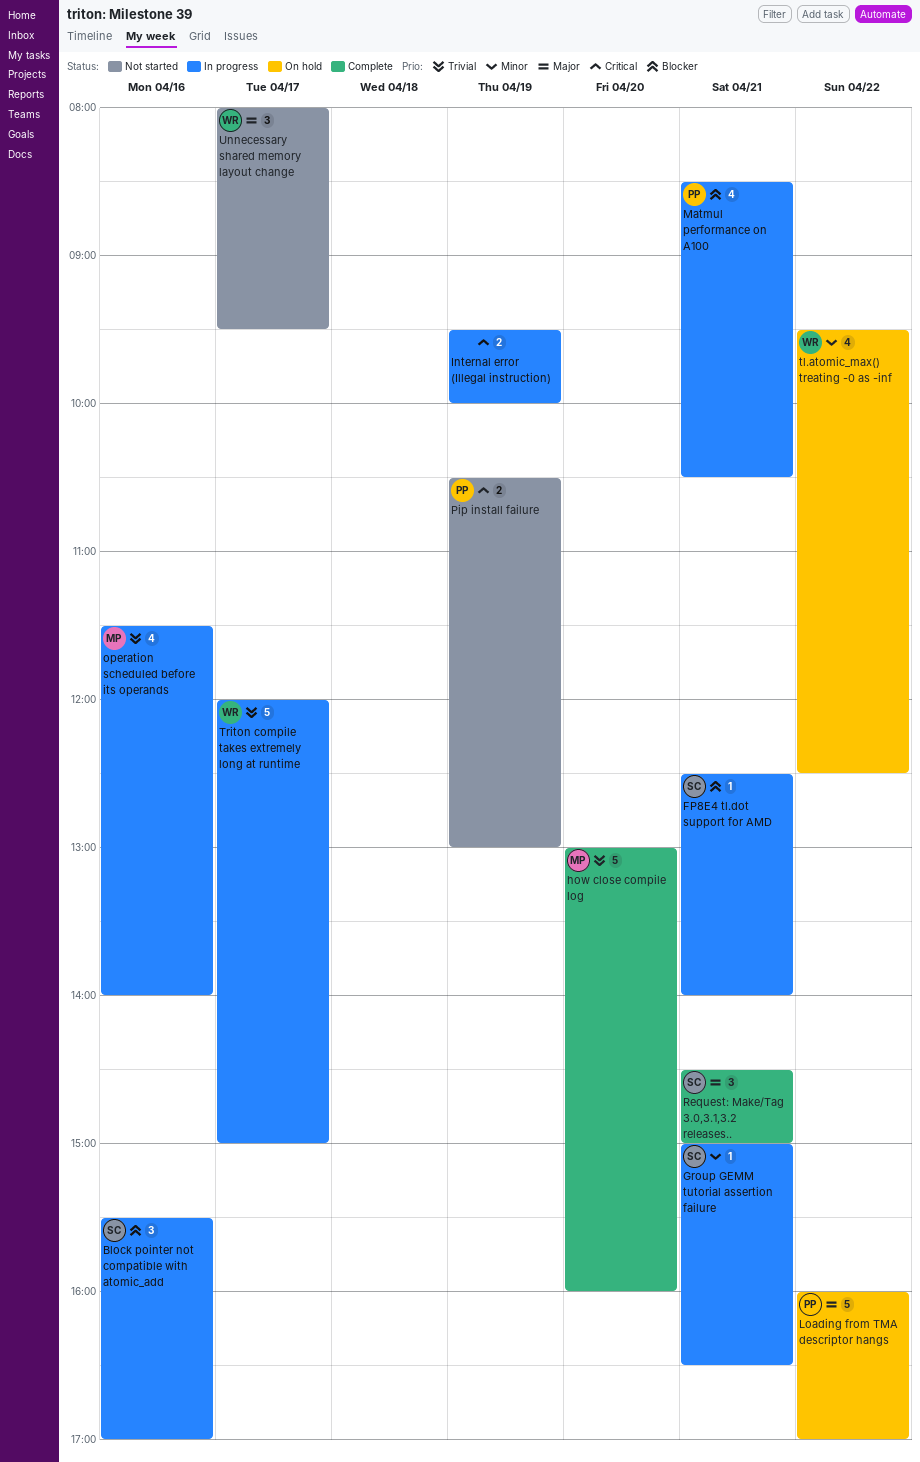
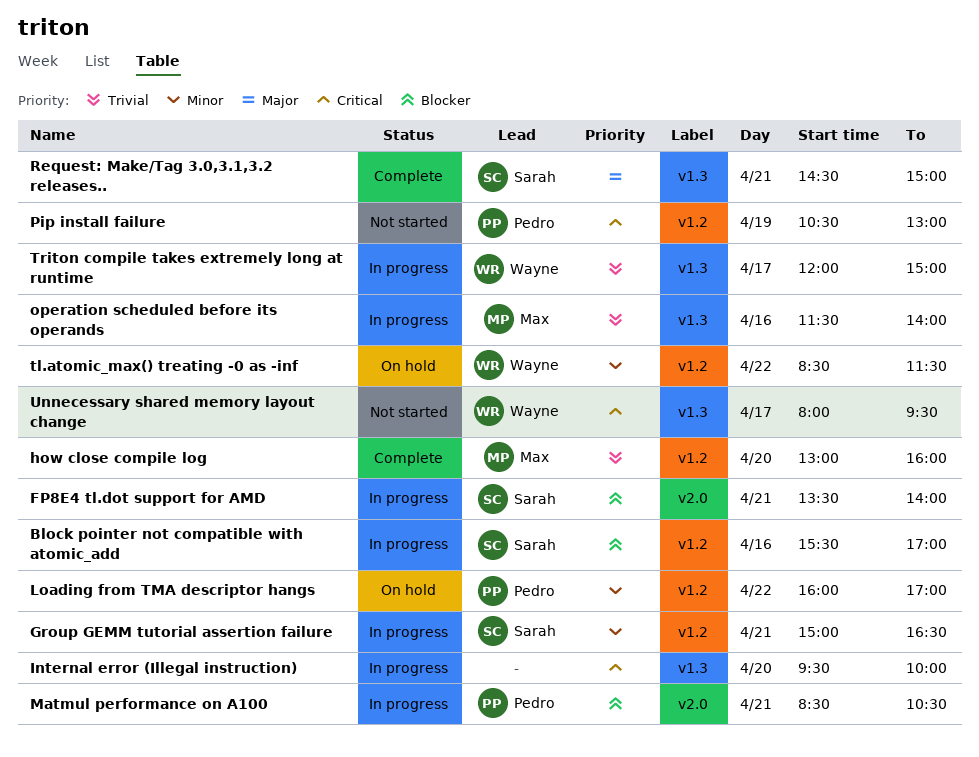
FP8E4 tl.dot support for AMD, begins: 12:30 -> 13:30
Internal error (Illegal instruction), day: Apr 19 -> Apr 20
Loading from TMA descriptor hangs, priority: Major -> Minor
tl.atomic_max() treating -0 as -inf, begins: 09:30 -> 08:30
tl.atomic_max() treating -0 as -inf, ends: 12:30 -> 11:30
Unnecessary shared memory layout change, priority: Major -> Critical

